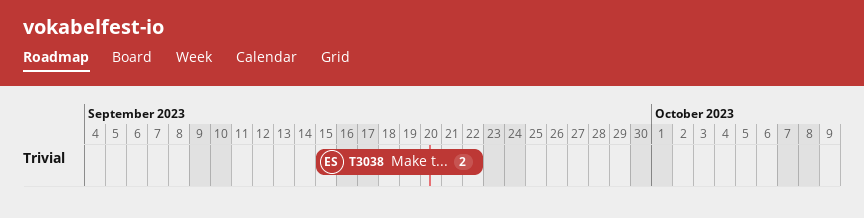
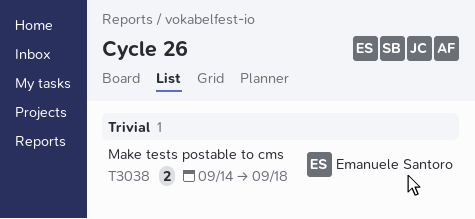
T3038, start: Sep 15 -> Sep 14
T3038, due: Sep 22 -> Sep 18

